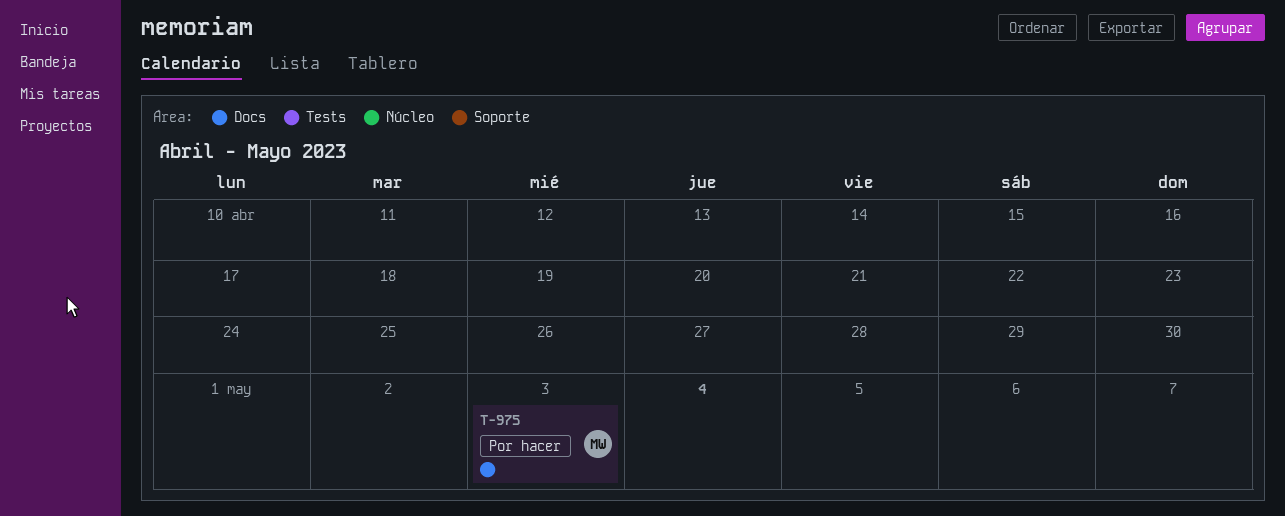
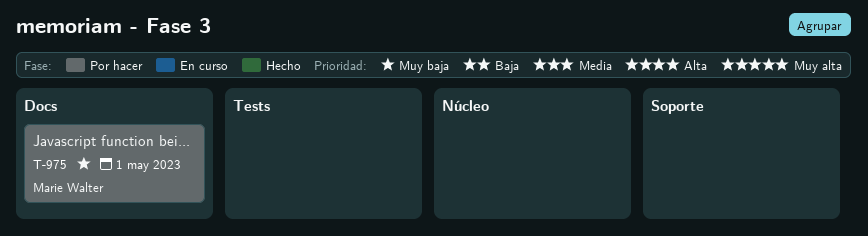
T-975, due: May 3 -> May 1

